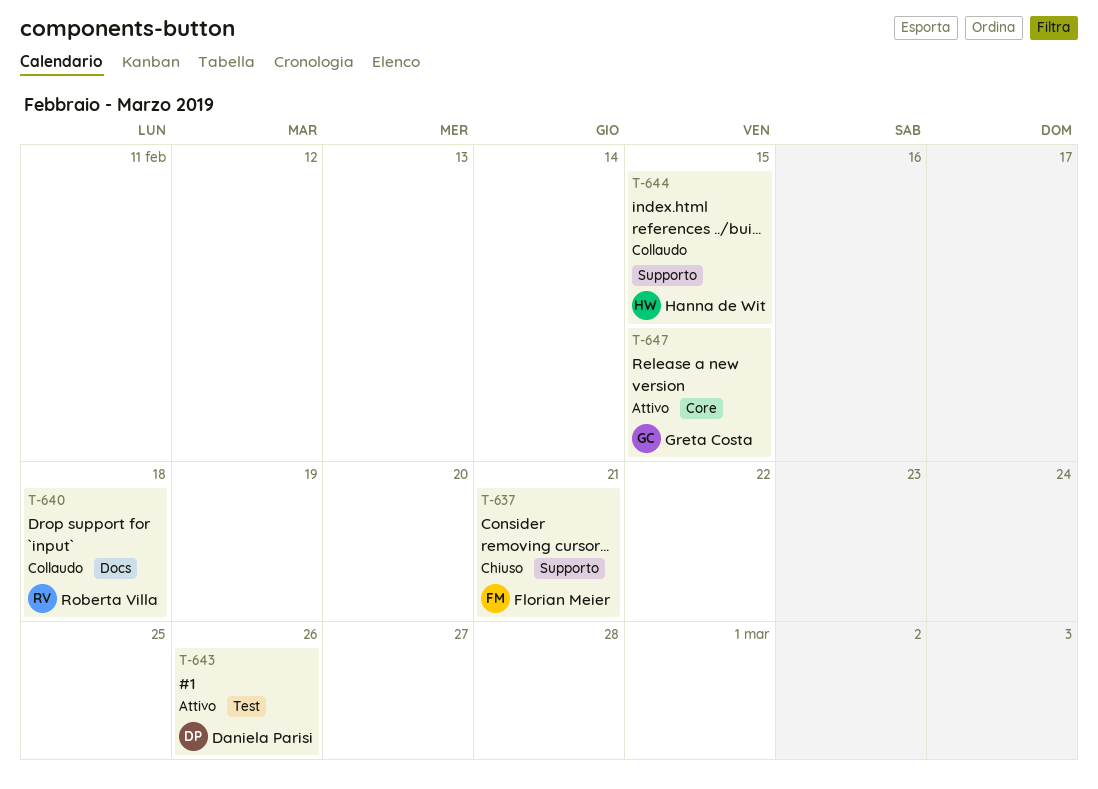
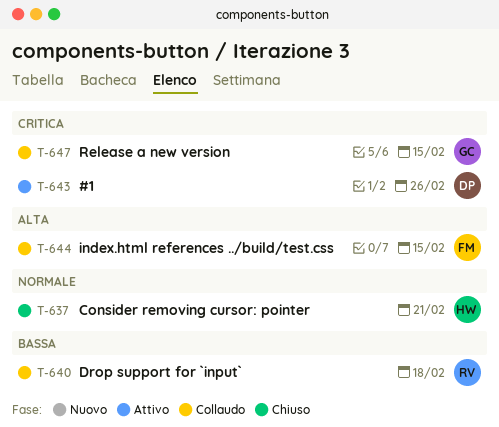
T-637, owner: Florian Meier -> Hanna de Wit
T-644, owner: Hanna de Wit -> Florian Meier
T-647, status: Attivo -> Collaudo

